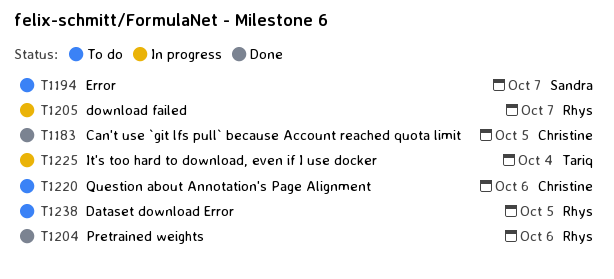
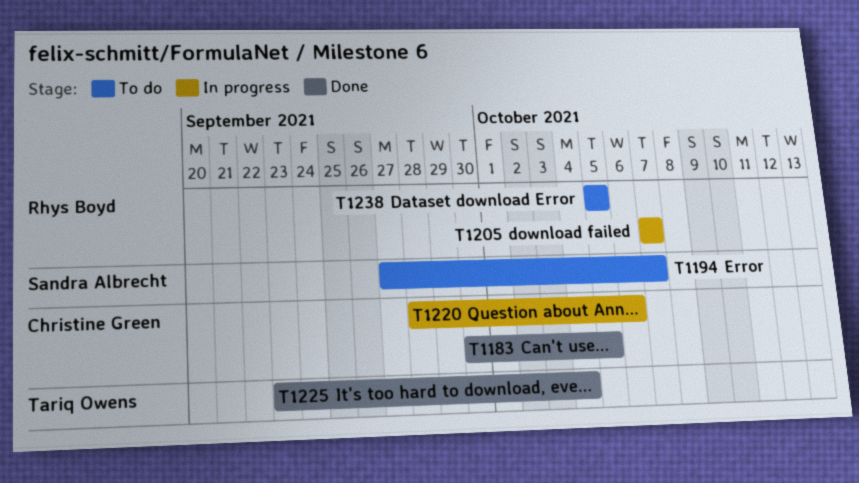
T1204: present -> none
T1220, status: To do -> In progress
T1225, status: In progress -> Done

